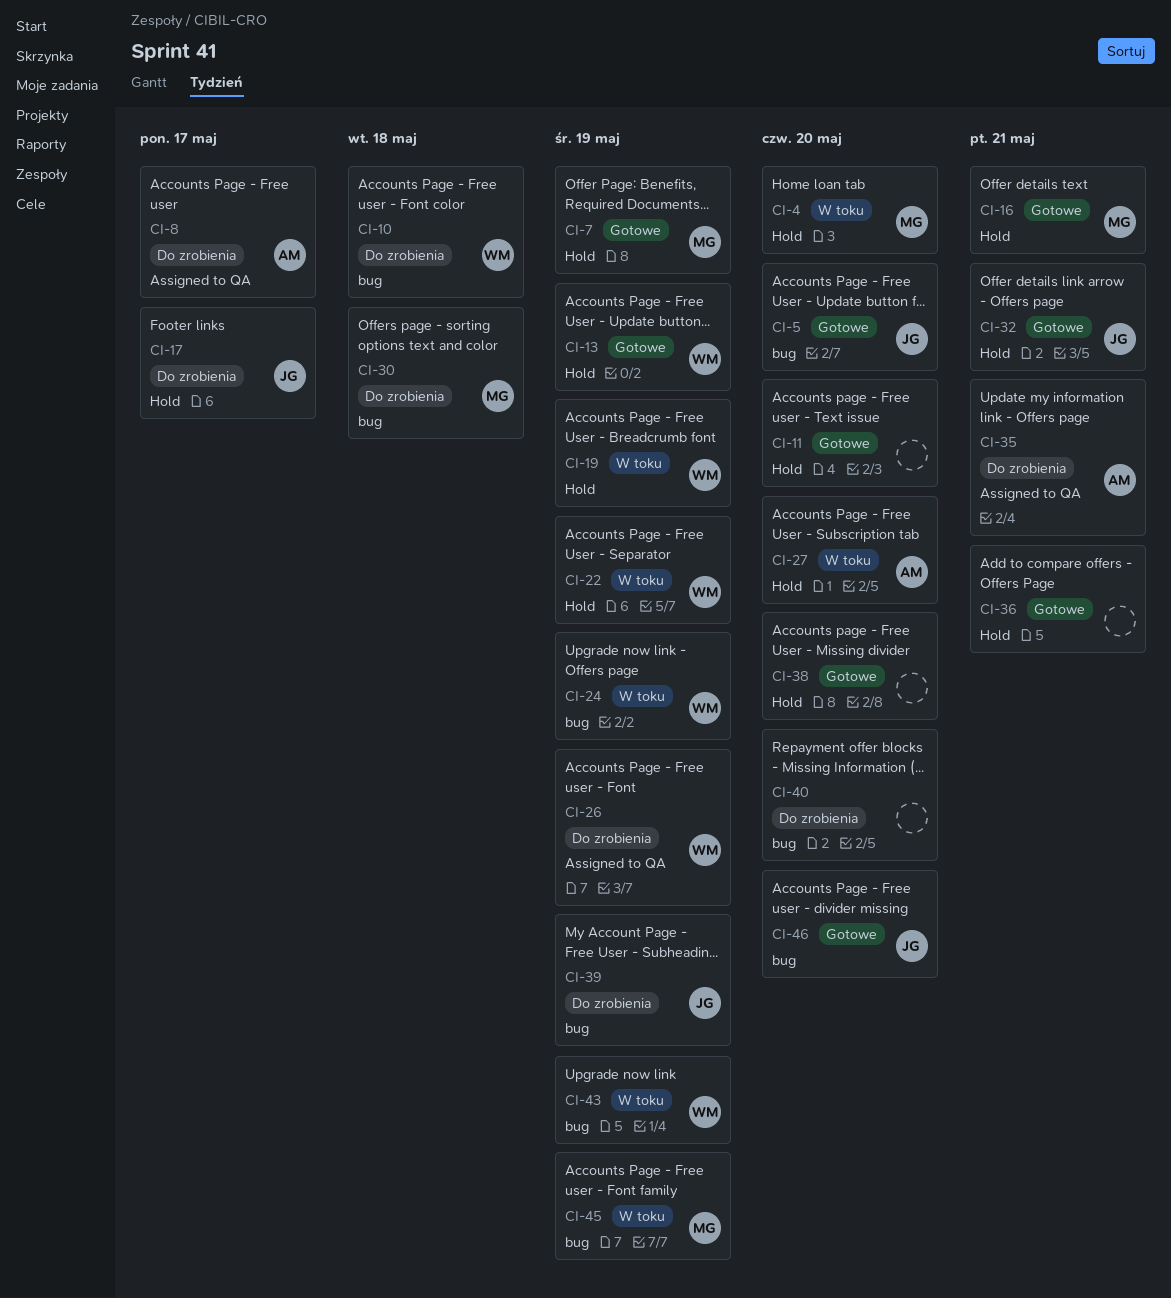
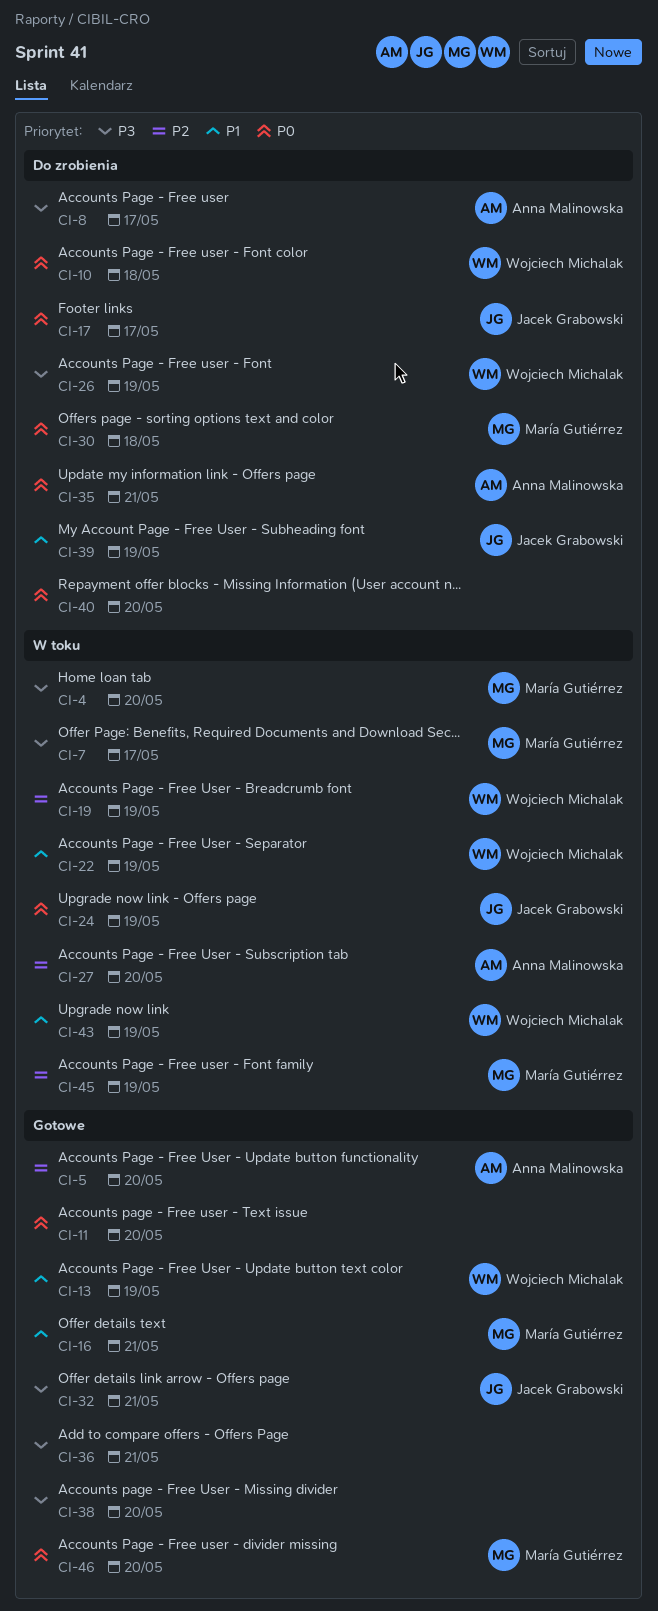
CI-5, owner: Jacek Grabowski -> Anna Malinowska
CI-7, status: Gotowe -> W toku
CI-7, due: May 19 -> May 17
CI-24, owner: Wojciech Michalak -> Jacek Grabowski
CI-46, owner: Jacek Grabowski -> María Gutiérrez

